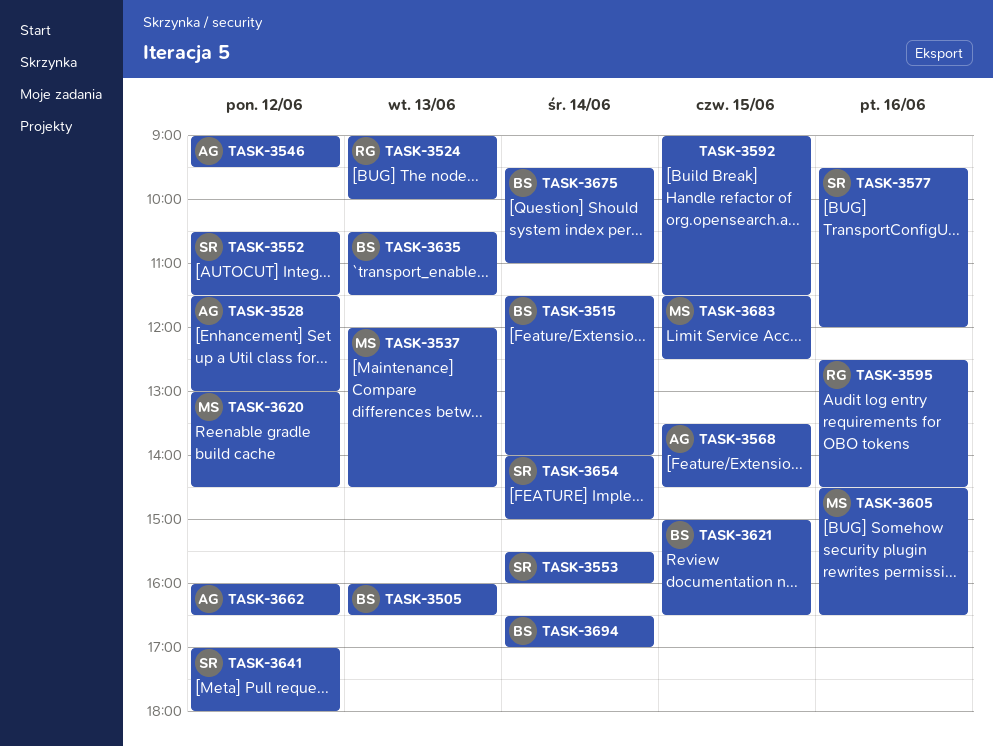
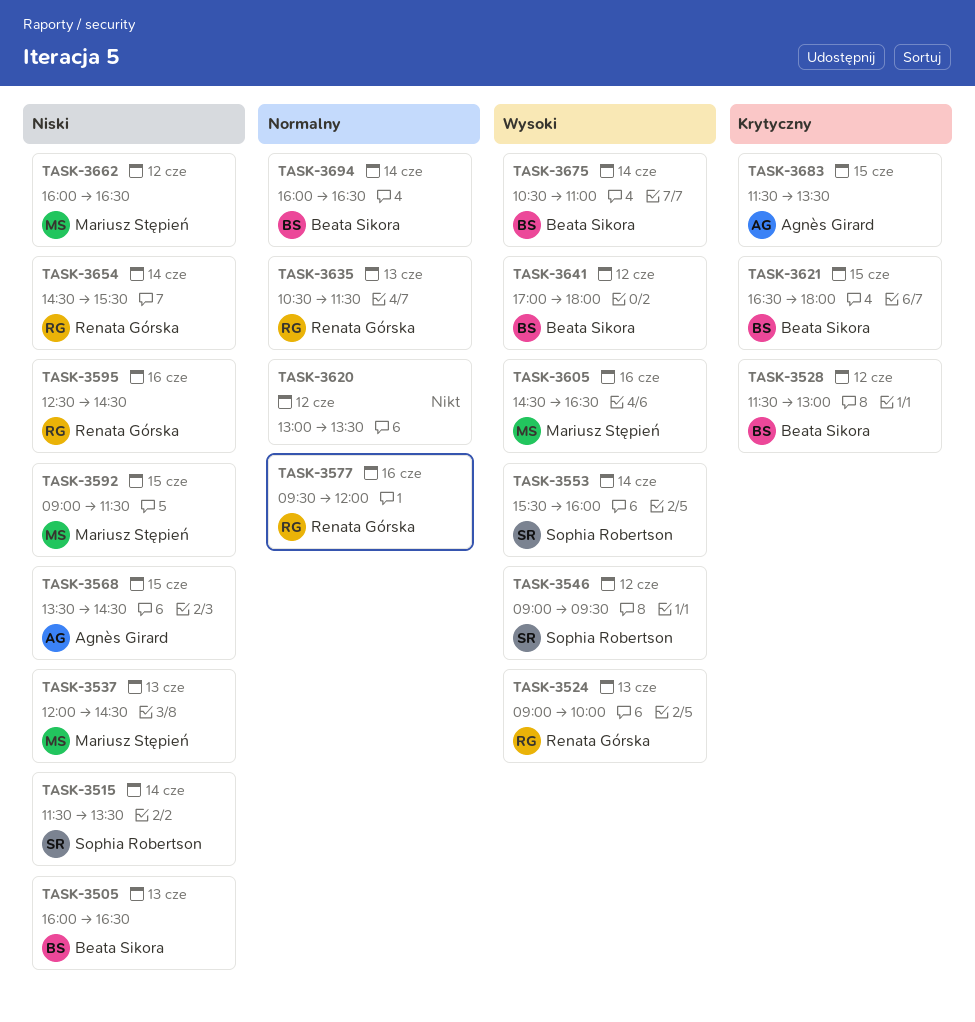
TASK-3515, owner: Beata Sikora -> Sophia Robertson
TASK-3515, ends: 14:00 -> 13:30
TASK-3528, owner: Agnès Girard -> Beata Sikora
TASK-3546, owner: Agnès Girard -> Sophia Robertson
TASK-3552: present -> none
TASK-3577, owner: Sophia Robertson -> Renata Górska
TASK-3592, owner: none -> Mariusz Stępień
TASK-3620, owner: Mariusz Stępień -> none
TASK-3620, ends: 14:30 -> 13:30
TASK-3621, begins: 15:00 -> 16:30
TASK-3621, ends: 16:30 -> 18:00
TASK-3635, owner: Beata Sikora -> Renata Górska
TASK-3641, owner: Sophia Robertson -> Beata Sikora
TASK-3654, owner: Sophia Robertson -> Renata Górska
TASK-3654, begins: 14:00 -> 14:30
TASK-3654, ends: 15:00 -> 15:30
TASK-3662, owner: Agnès Girard -> Mariusz Stępień
TASK-3675, begins: 09:30 -> 10:30
TASK-3683, owner: Mariusz Stępień -> Agnès Girard
TASK-3683, ends: 12:30 -> 13:30
TASK-3694, begins: 16:30 -> 16:00
TASK-3694, ends: 17:00 -> 16:30

